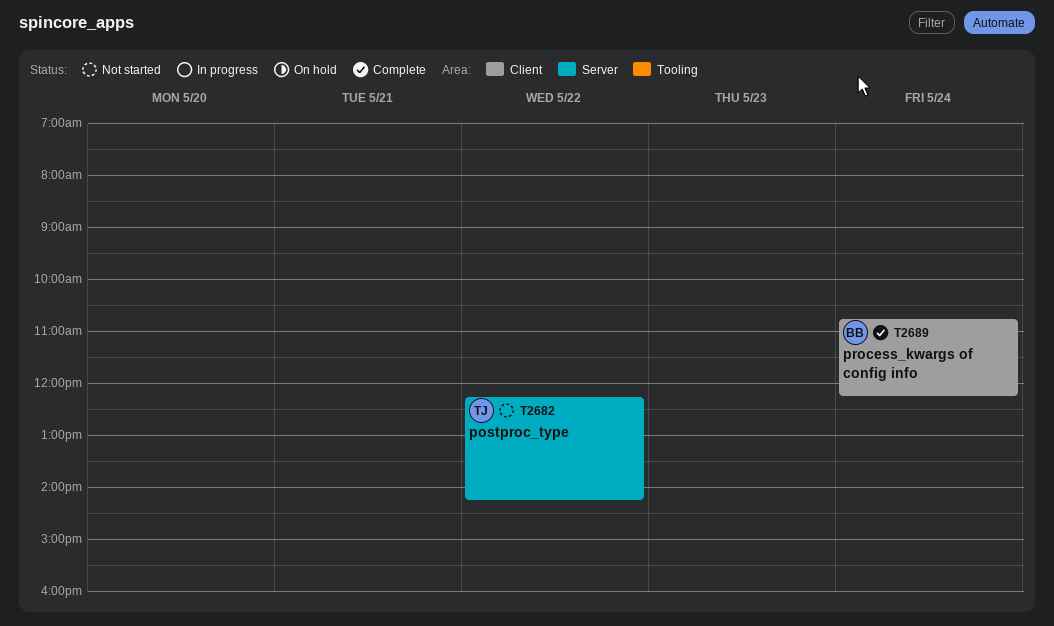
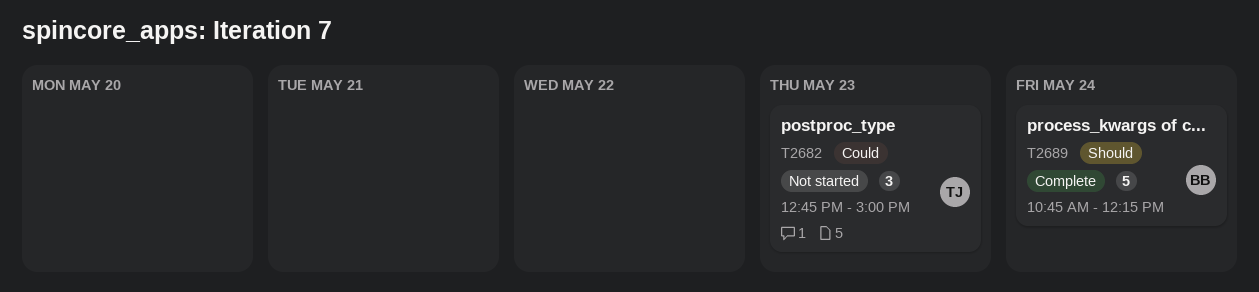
T2682, day: May 22 -> May 23
T2682, begins: 12:15 -> 12:45
T2682, ends: 14:15 -> 15:00

